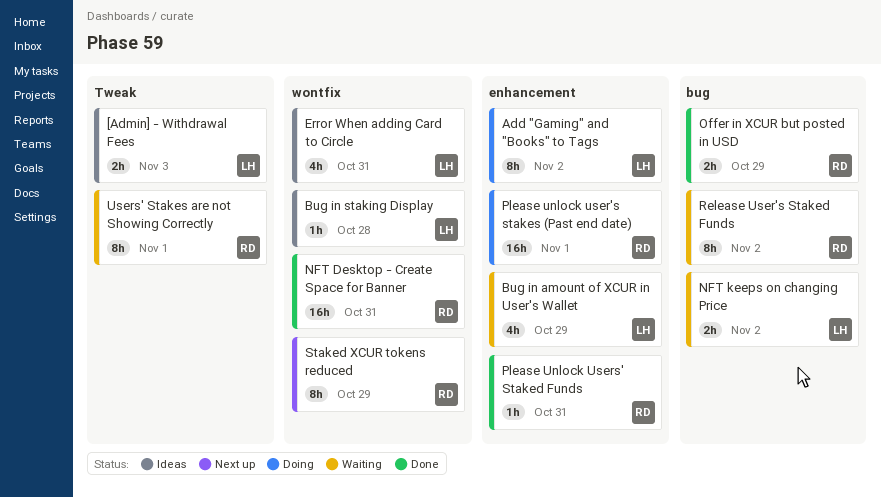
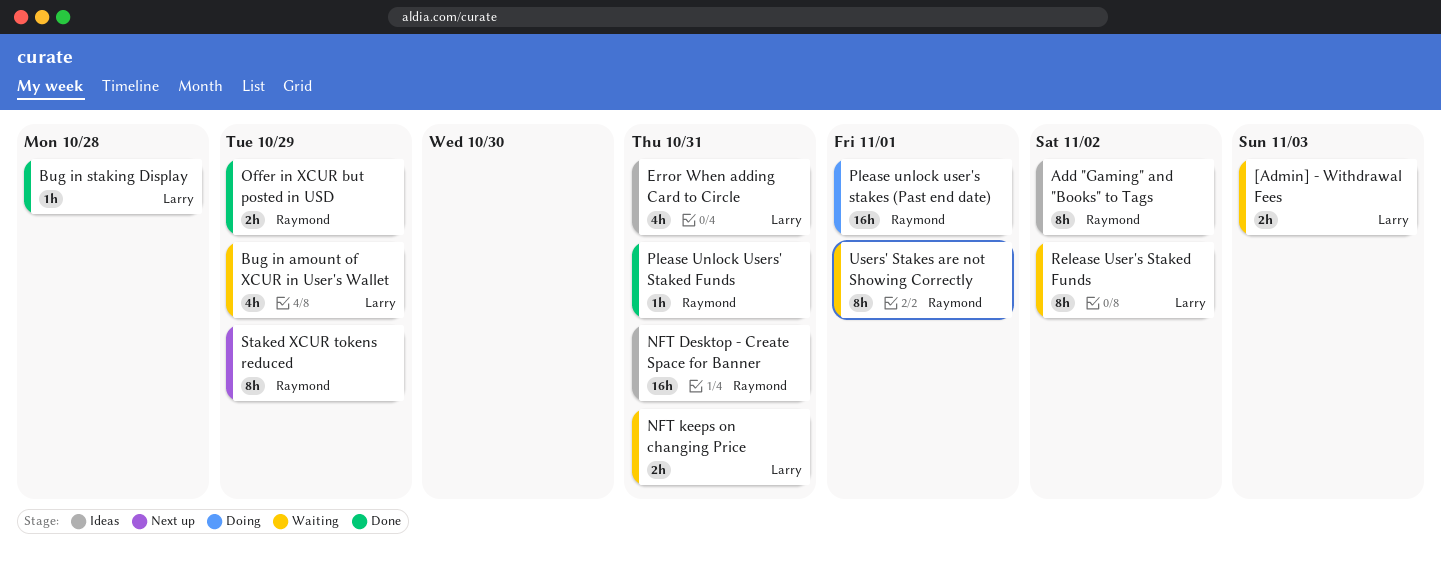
[Admin] - Withdrawal Fees, status: Ideas -> Waiting
Add "Gaming" and "Books" to Tags, status: Doing -> Ideas
Add "Gaming" and "Books" to Tags, owner: Larry -> Raymond
Bug in staking Display, status: Ideas -> Done
NFT Desktop - Create Space for Banner, status: Done -> Ideas
NFT keeps on changing Price, due: Nov 2 -> Oct 31
Release User's Staked Funds, owner: Raymond -> Larry

